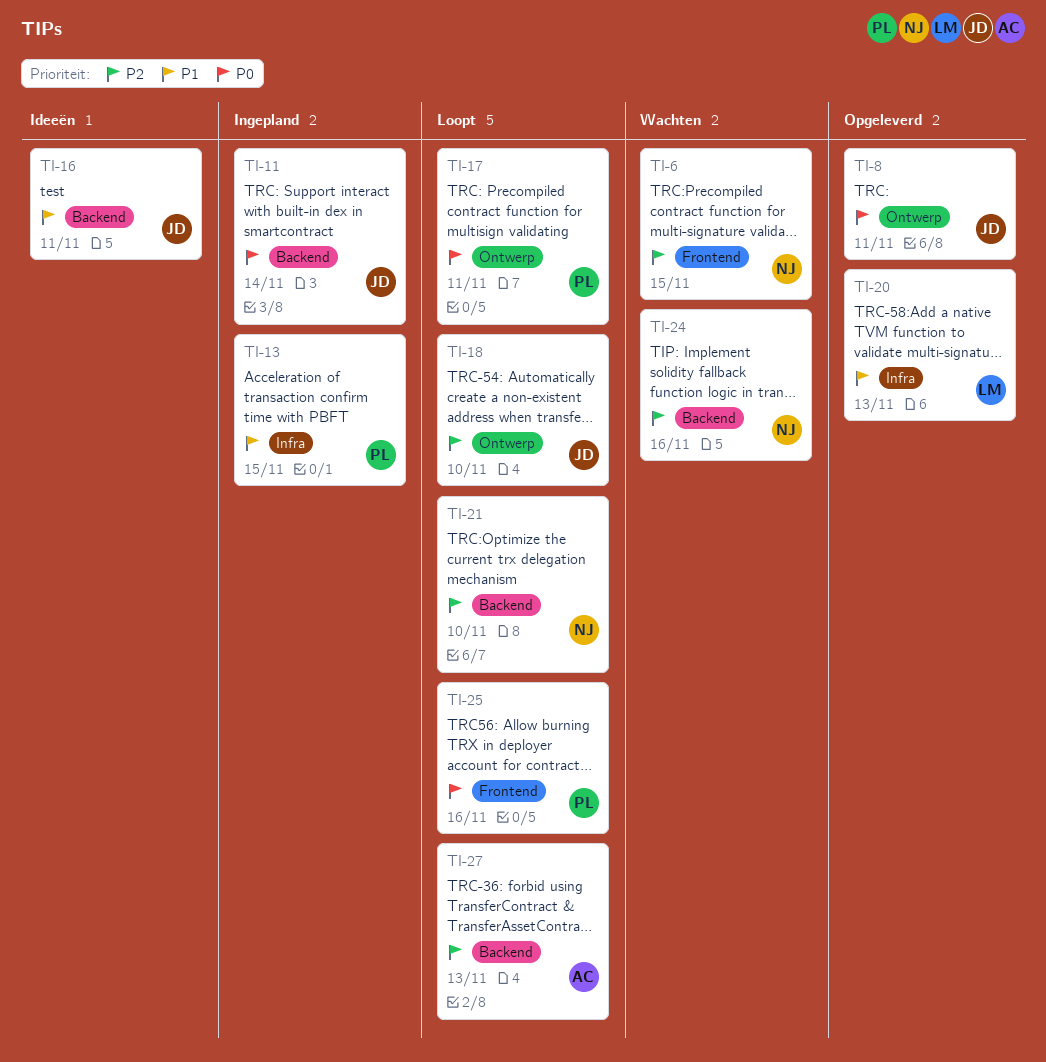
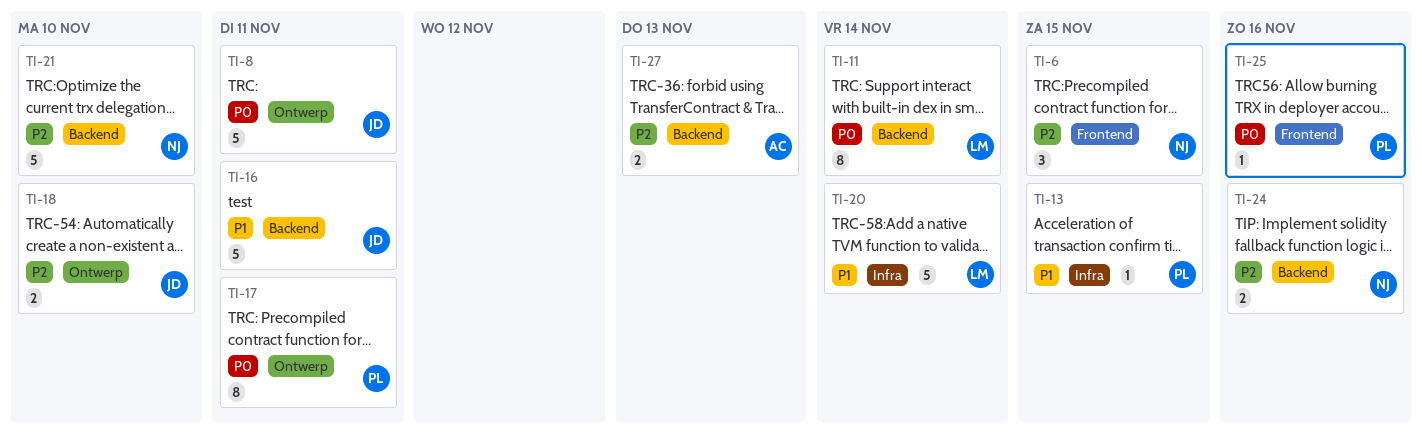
TI-11, owner: JD -> LM
TI-20, due: Nov 13 -> Nov 14

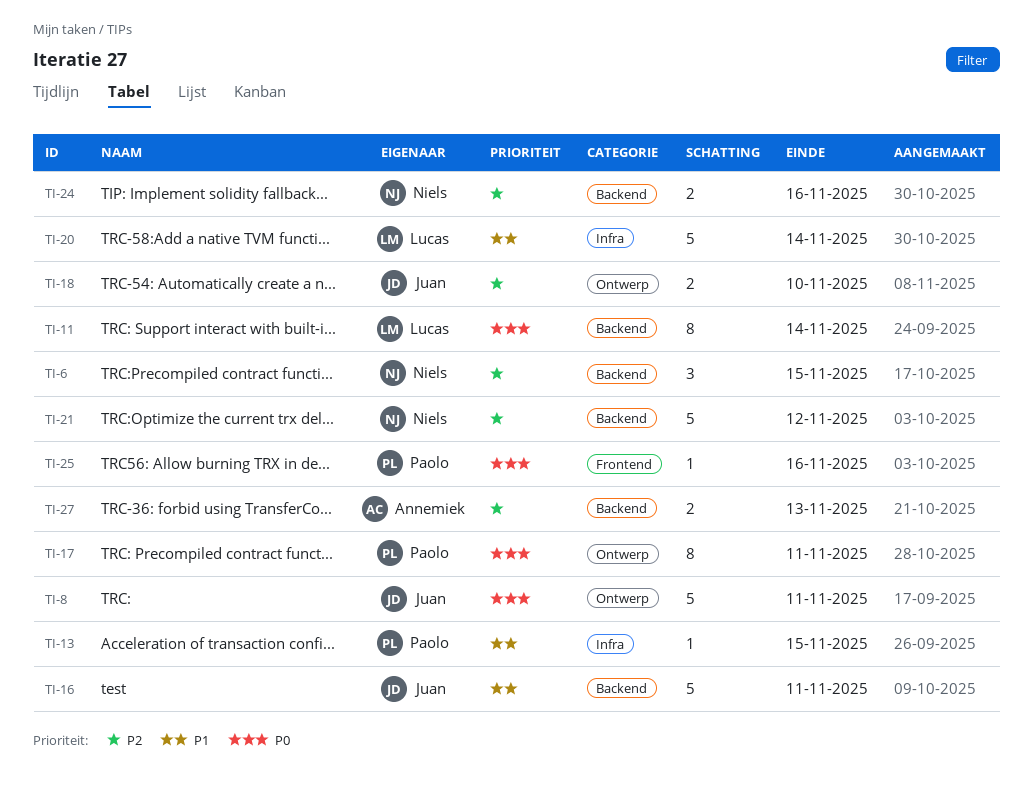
TI-6, label: Frontend -> Backend
TI-21, due: Nov 10 -> Nov 12

